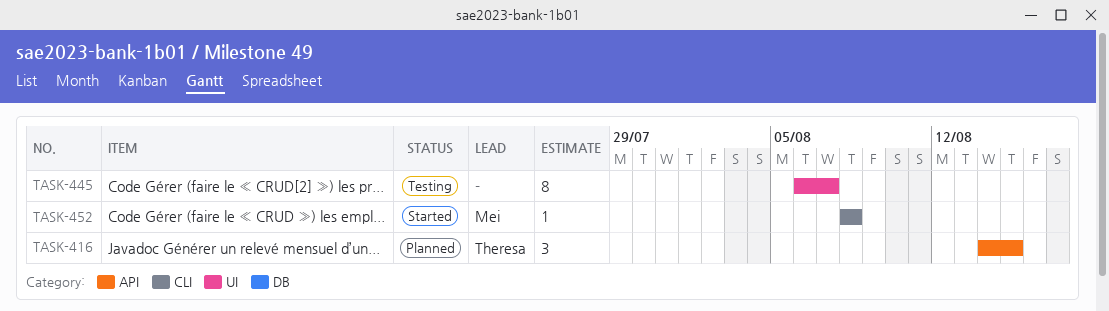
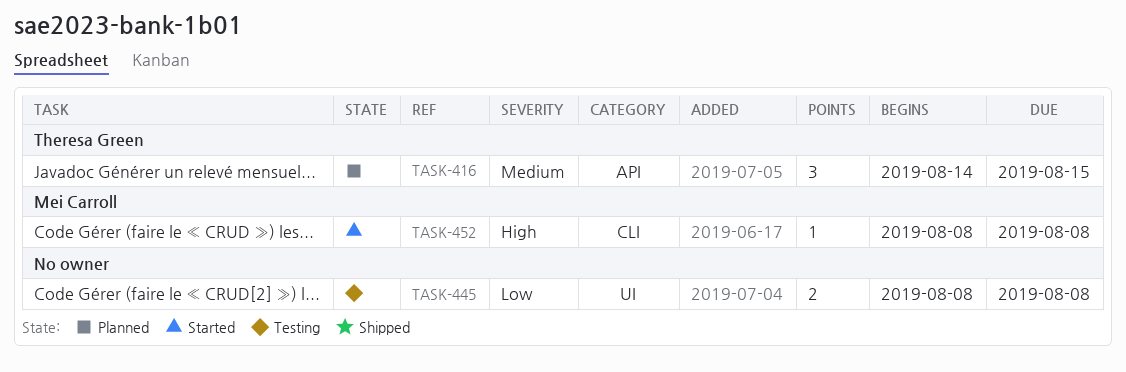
TASK-445, estimate: 8 -> 2
TASK-445, start: Aug 6 -> Aug 8
TASK-445, due: Aug 7 -> Aug 8

